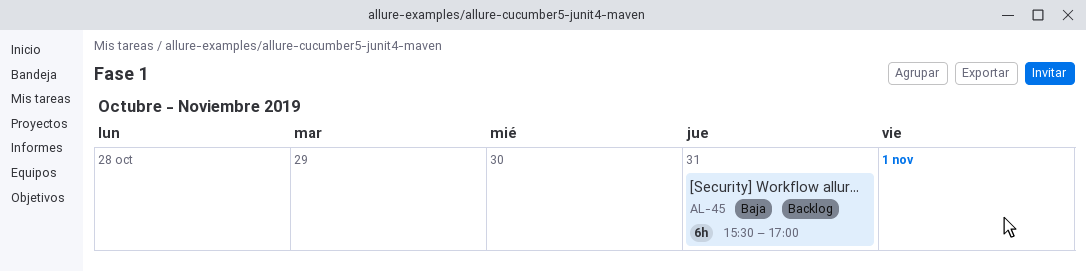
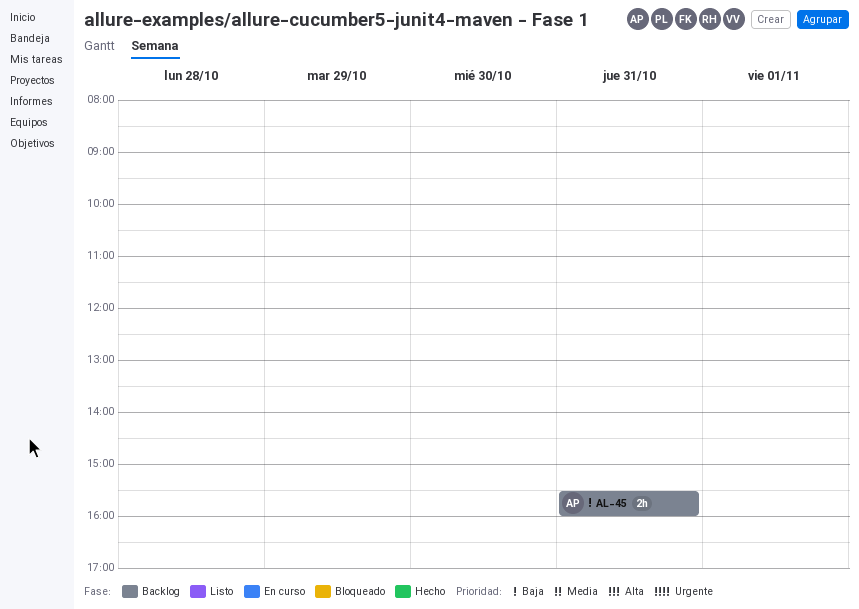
AL-45, estimate: 6h -> 2h
AL-45, ends: 17:00 -> 16:00

